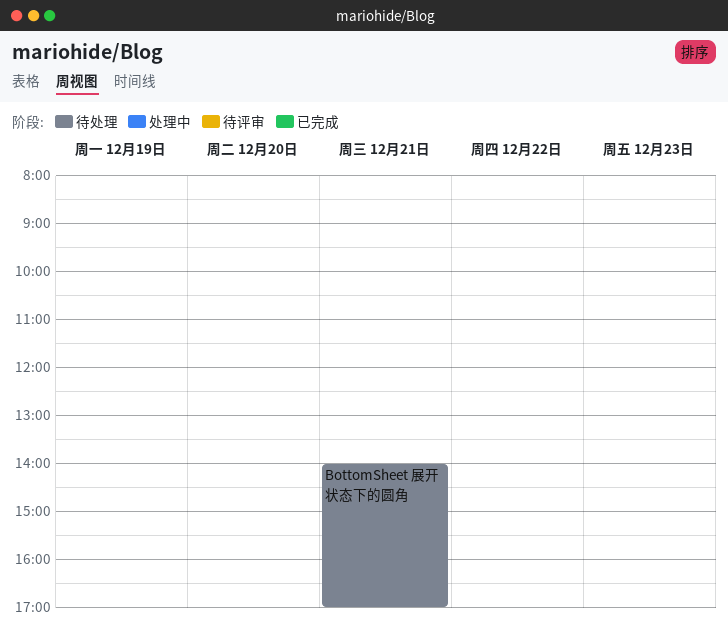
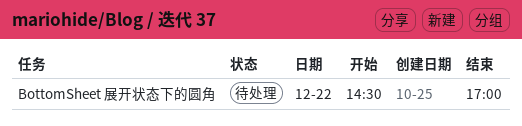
BottomSheet 展开状态下的圆角, day: Dec 21 -> Dec 22
BottomSheet 展开状态下的圆角, begins: 14:00 -> 14:30

